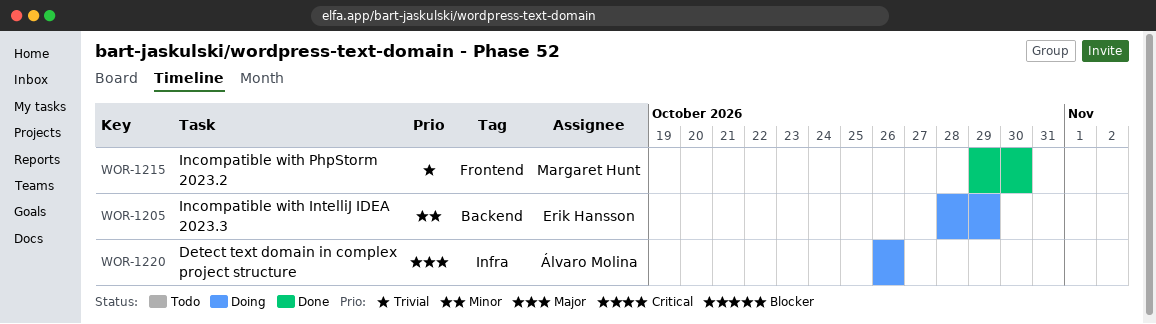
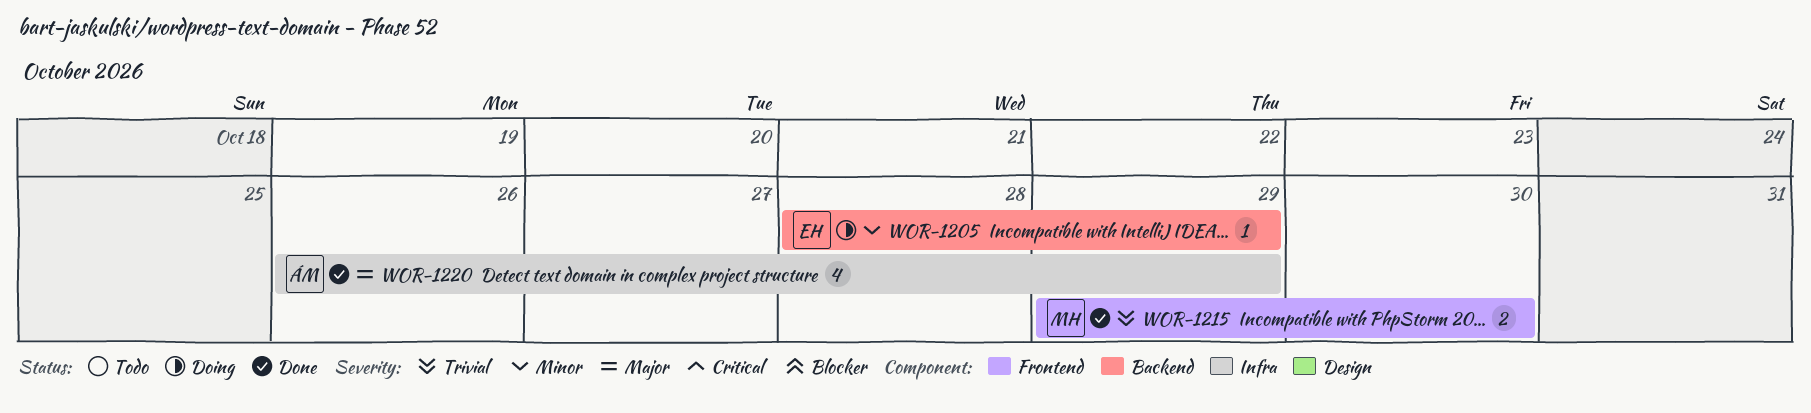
WOR-1220, status: Doing -> Done
WOR-1220, due: Oct 26 -> Oct 29

